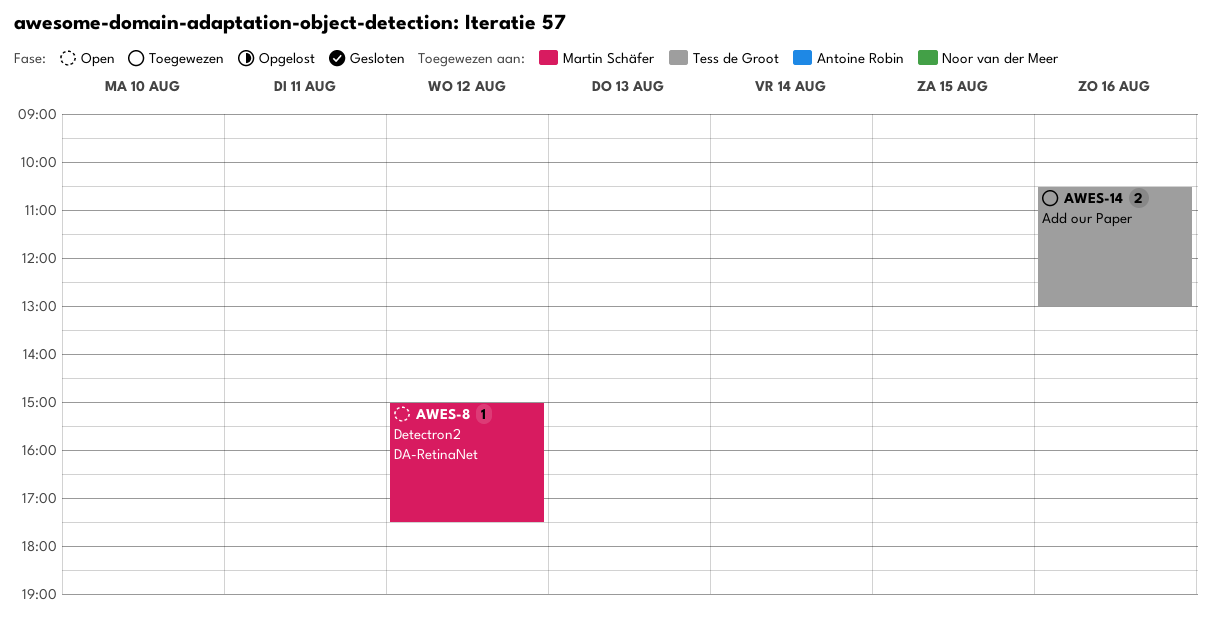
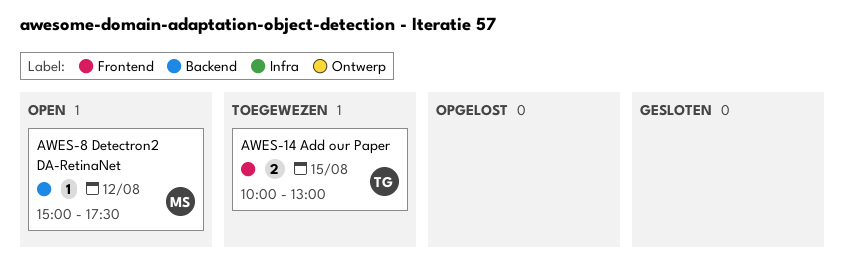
AWES-14, day: Aug 16 -> Aug 15
AWES-14, begins: 10:30 -> 10:00

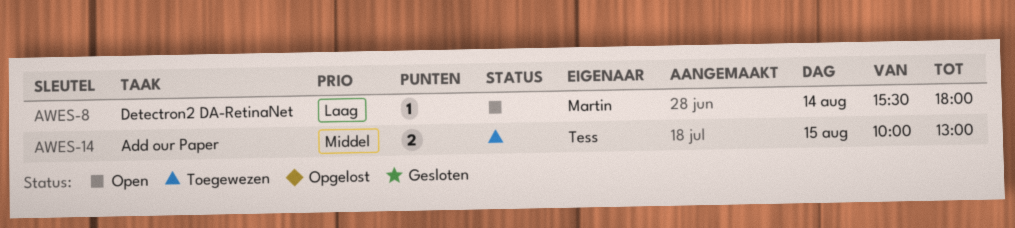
AWES-8, day: Aug 12 -> Aug 14
AWES-8, begins: 15:00 -> 15:30
AWES-8, ends: 17:30 -> 18:00

